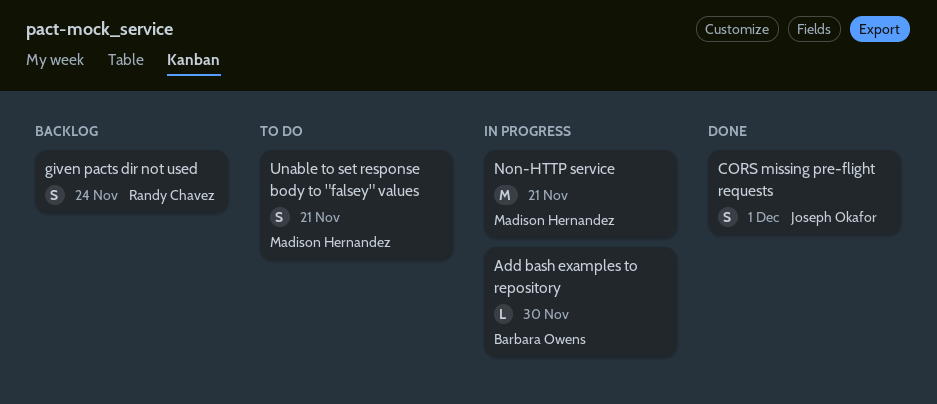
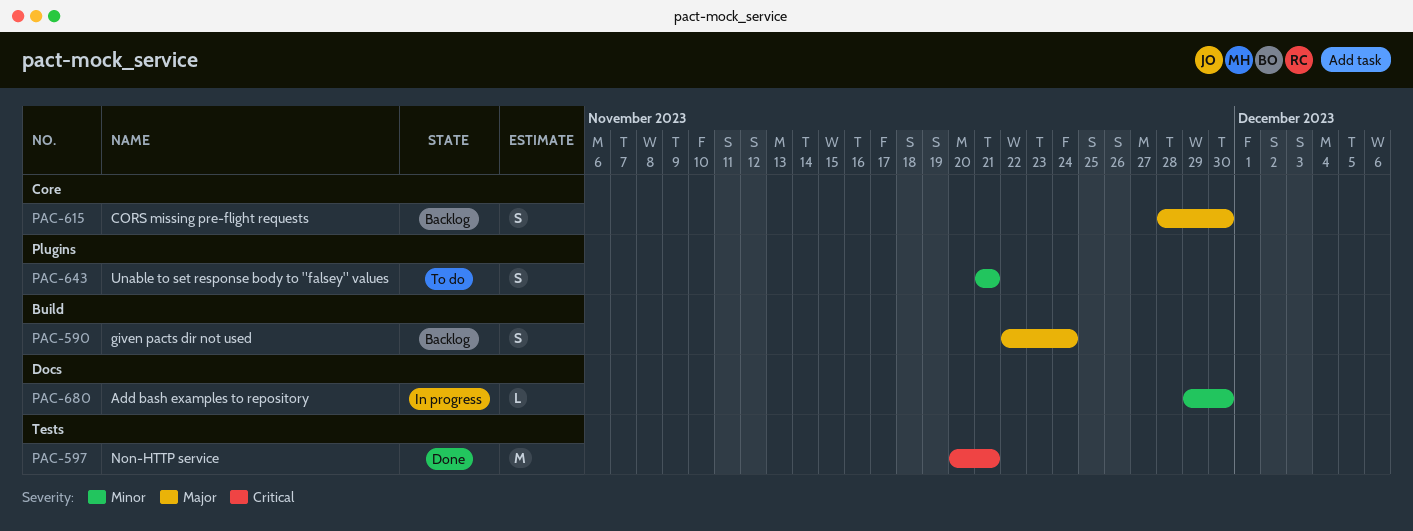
CORS missing pre-flight requests, status: Done -> Backlog
CORS missing pre-flight requests, due: Dec 1 -> Nov 30
Non-HTTP service, status: In progress -> Done

